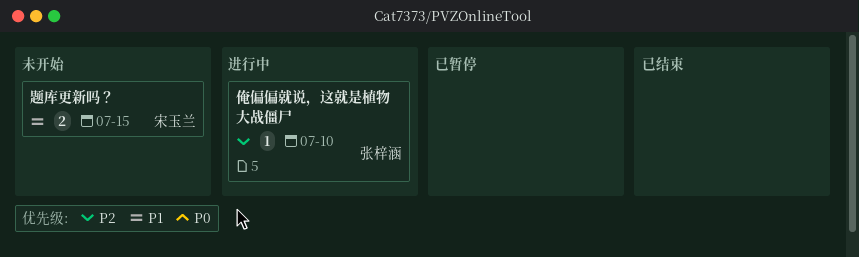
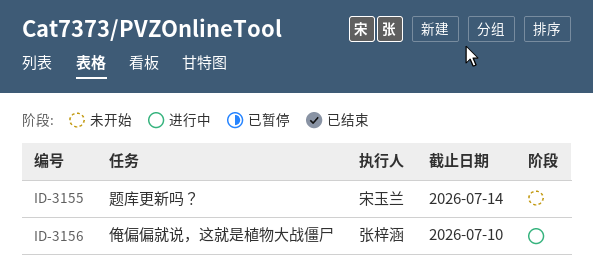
题库更新吗？, due: Jul 15 -> Jul 14

